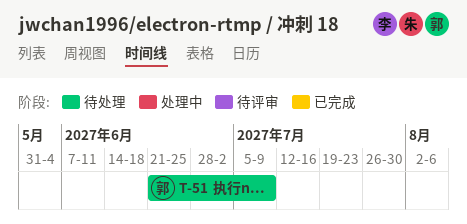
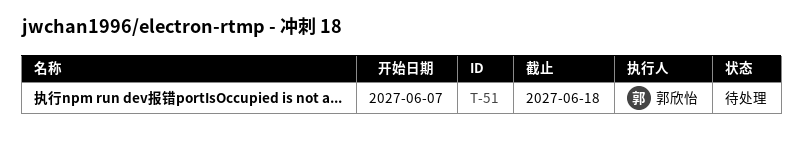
T-51, start: Jun 21 -> Jun 7
T-51, due: Jul 9 -> Jun 18

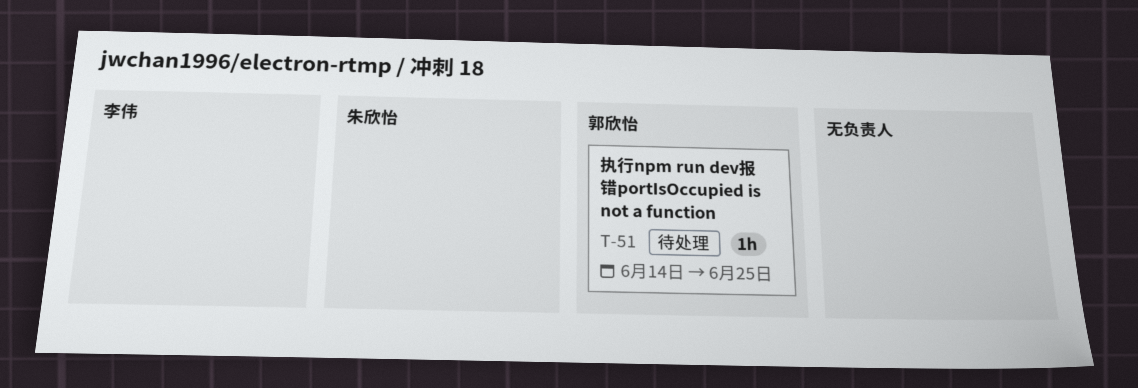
T-51, start: Jun 7 -> Jun 14
T-51, due: Jun 18 -> Jun 25

